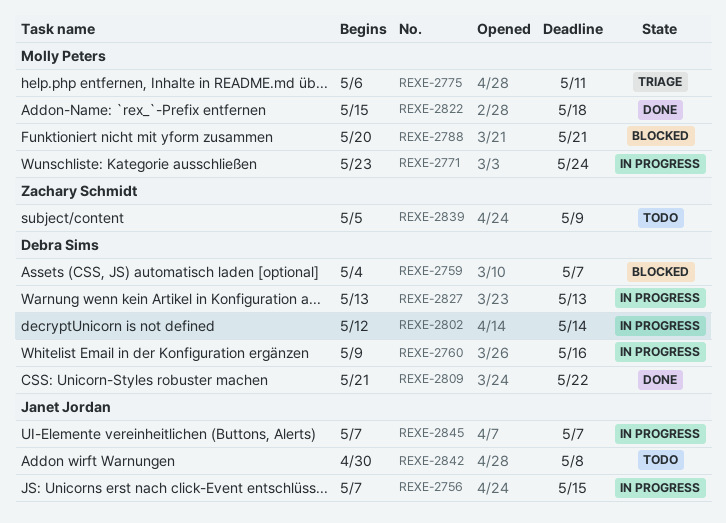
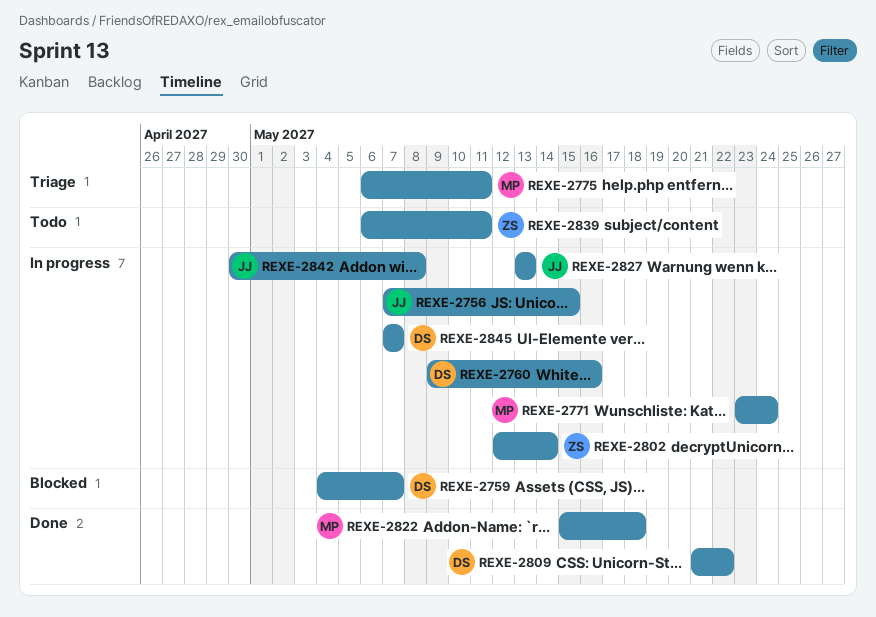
REXE-2788: present -> none
REXE-2802, owner: Debra Sims -> Zachary Schmidt
REXE-2827, owner: Debra Sims -> Janet Jordan
REXE-2839, start: May 5 -> May 6
REXE-2839, due: May 9 -> May 11
REXE-2842, status: Todo -> In progress
REXE-2845, owner: Janet Jordan -> Debra Sims

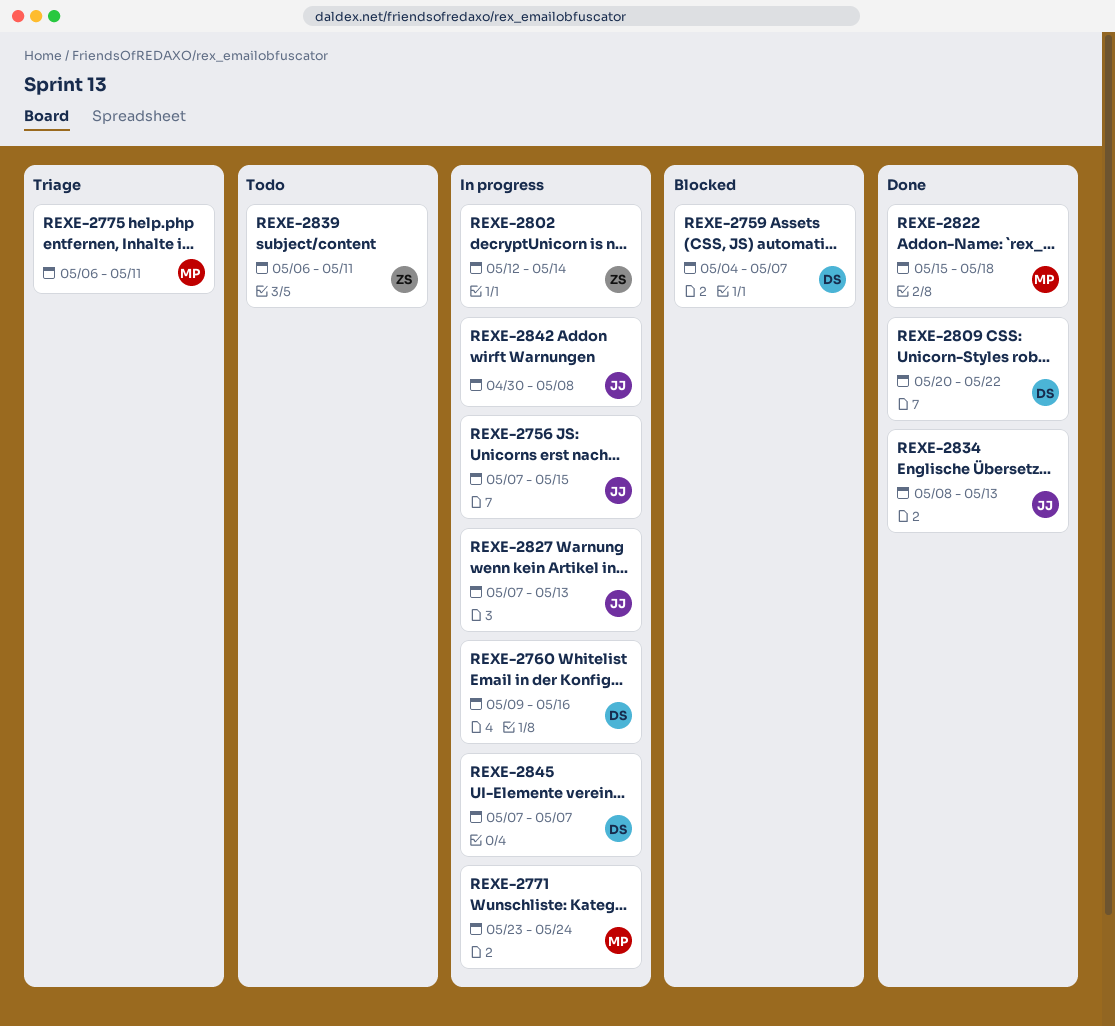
REXE-2809, start: May 21 -> May 20
REXE-2827, start: May 13 -> May 7
REXE-2834: none -> present

